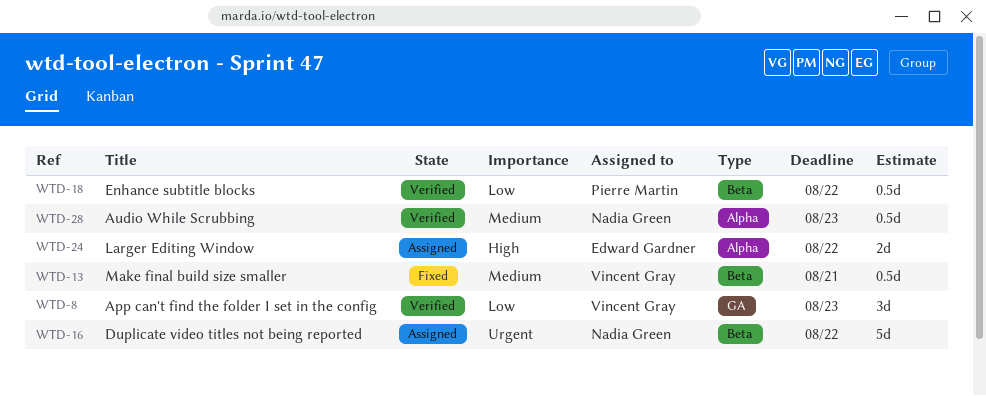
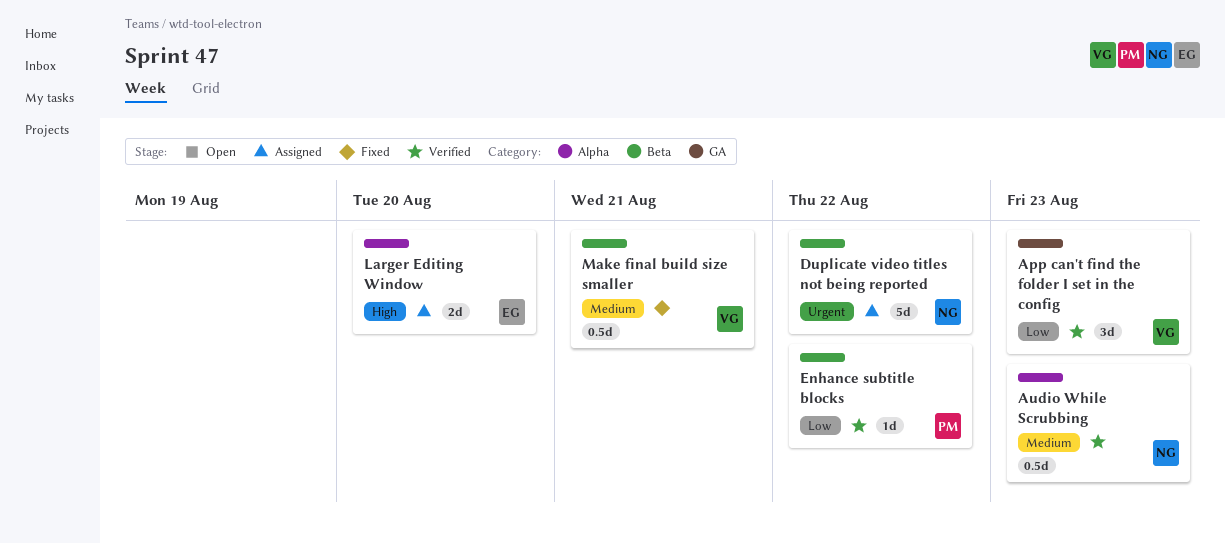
Enhance subtitle blocks, estimate: 0.5d -> 1d
Larger Editing Window, due: Aug 22 -> Aug 20

